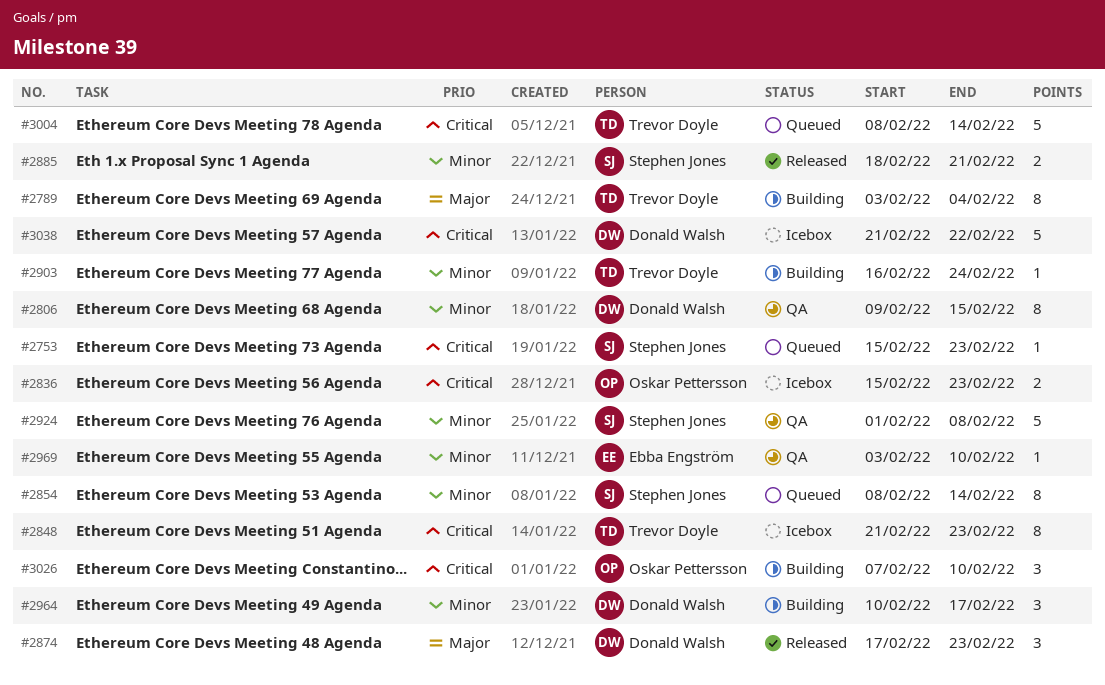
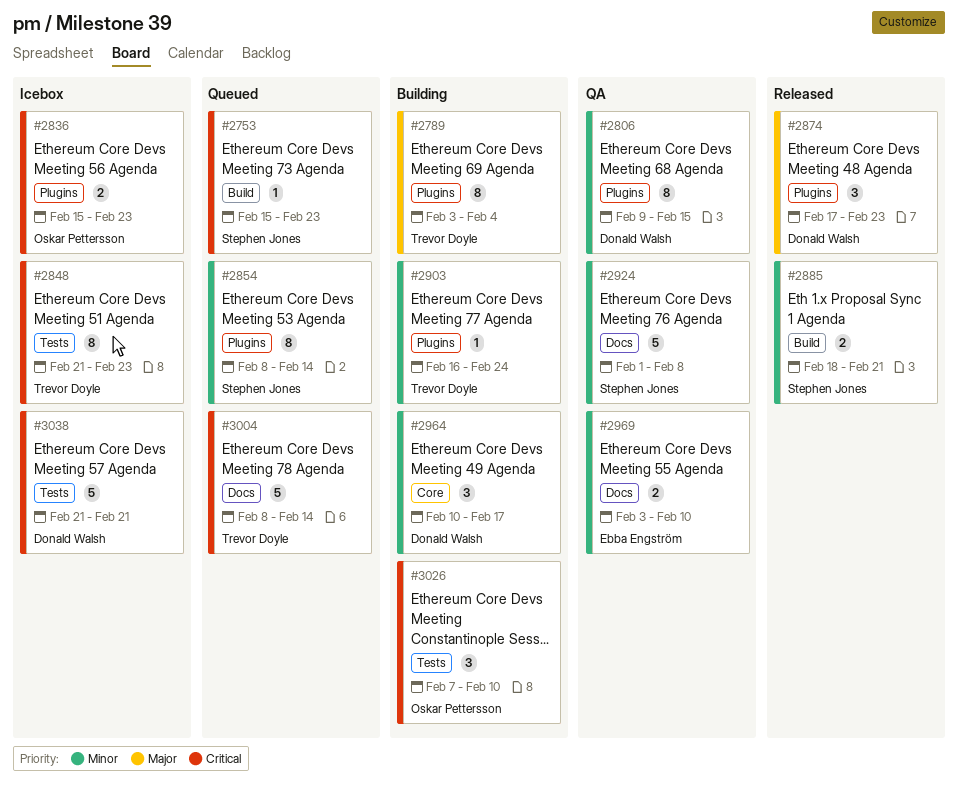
#2969, estimate: 1 -> 2
#3038, due: Feb 22 -> Feb 21

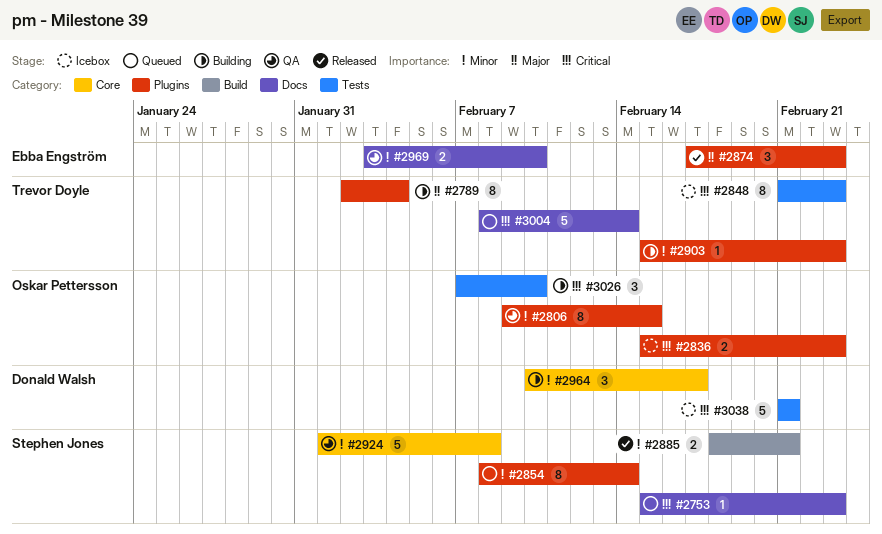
#2753, label: Build -> Docs
#2789, start: Feb 3 -> Feb 2
#2806, owner: Donald Walsh -> Oskar Pettersson
#2874, owner: Donald Walsh -> Ebba Engström
#2903, start: Feb 16 -> Feb 15
#2903, due: Feb 24 -> Feb 23
#2924, label: Docs -> Core

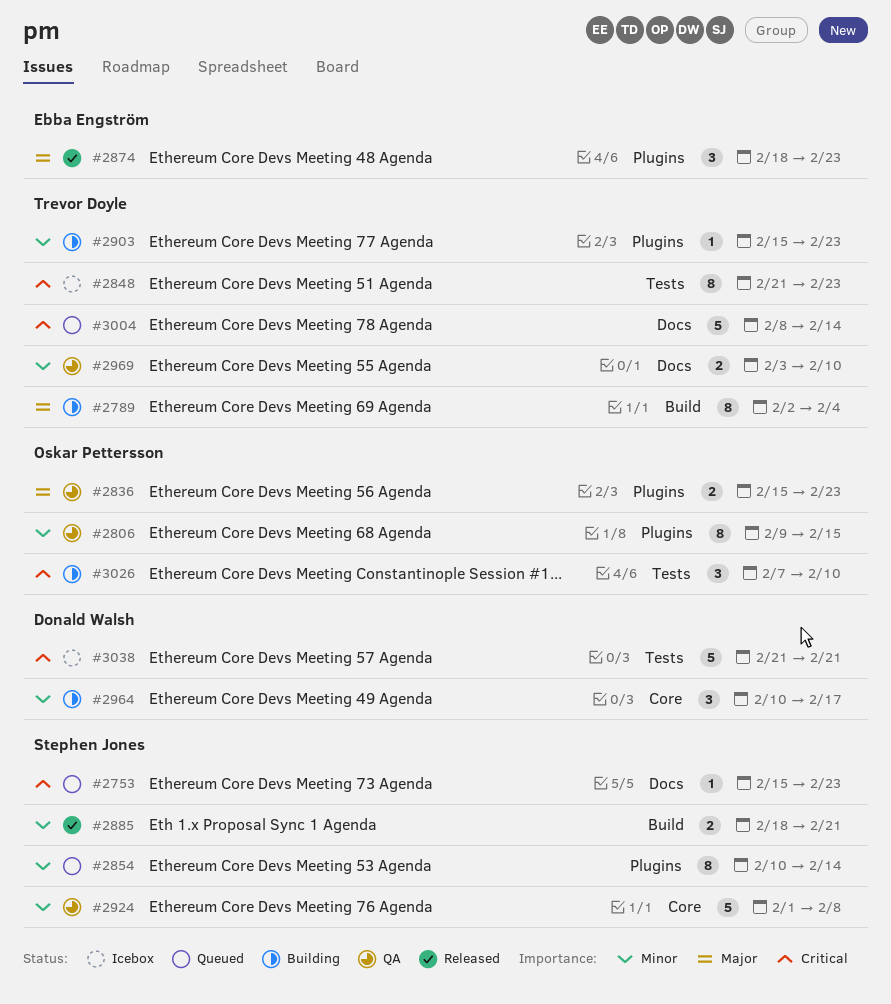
#2789, label: Plugins -> Build
#2836, status: Icebox -> QA
#2836, priority: Critical -> Major
#2854, start: Feb 8 -> Feb 10
#2874, start: Feb 17 -> Feb 18
#2969, owner: Ebba Engström -> Trevor Doyle

